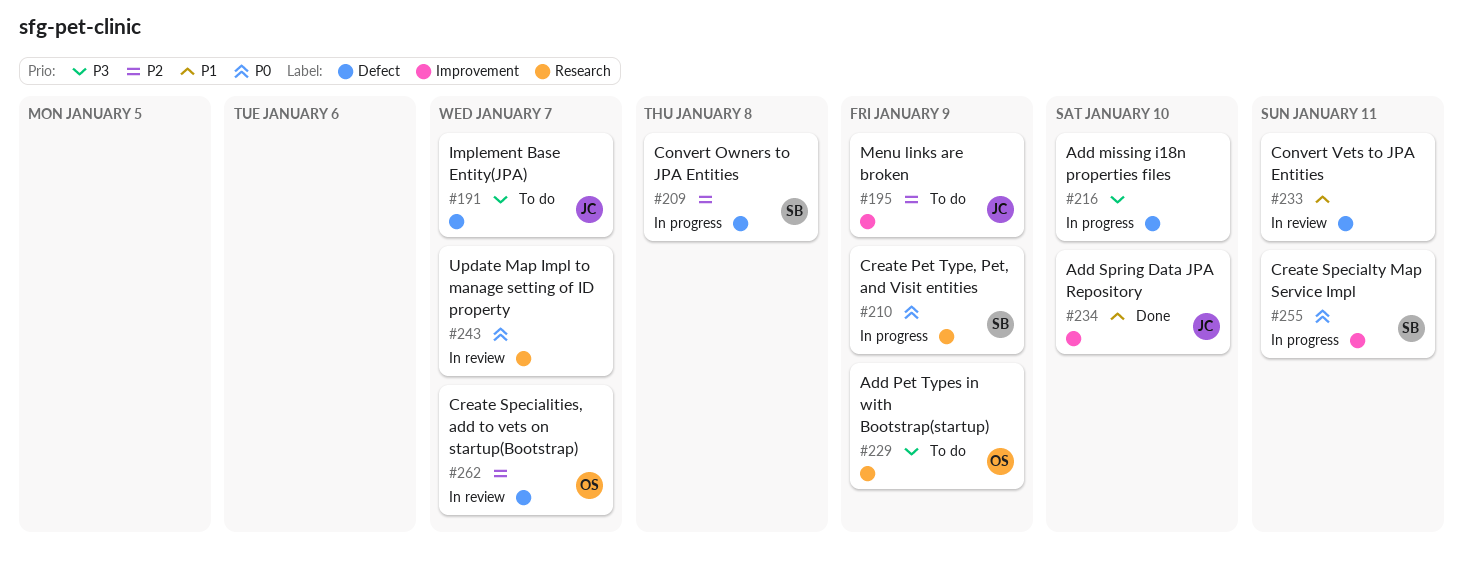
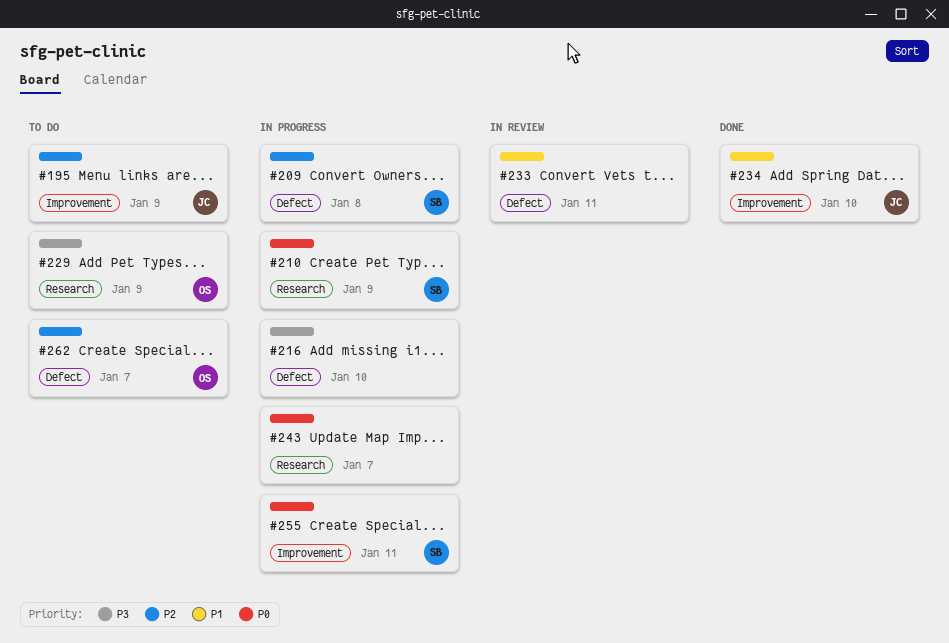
#191: present -> none
#243, status: In review -> In progress
#262, status: In review -> To do

